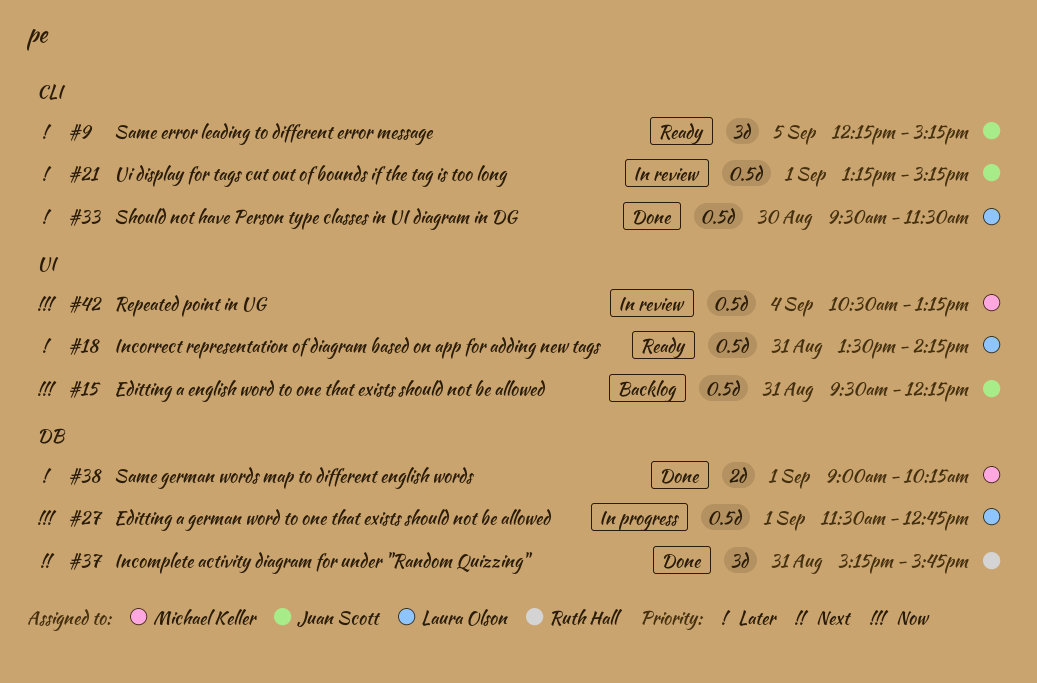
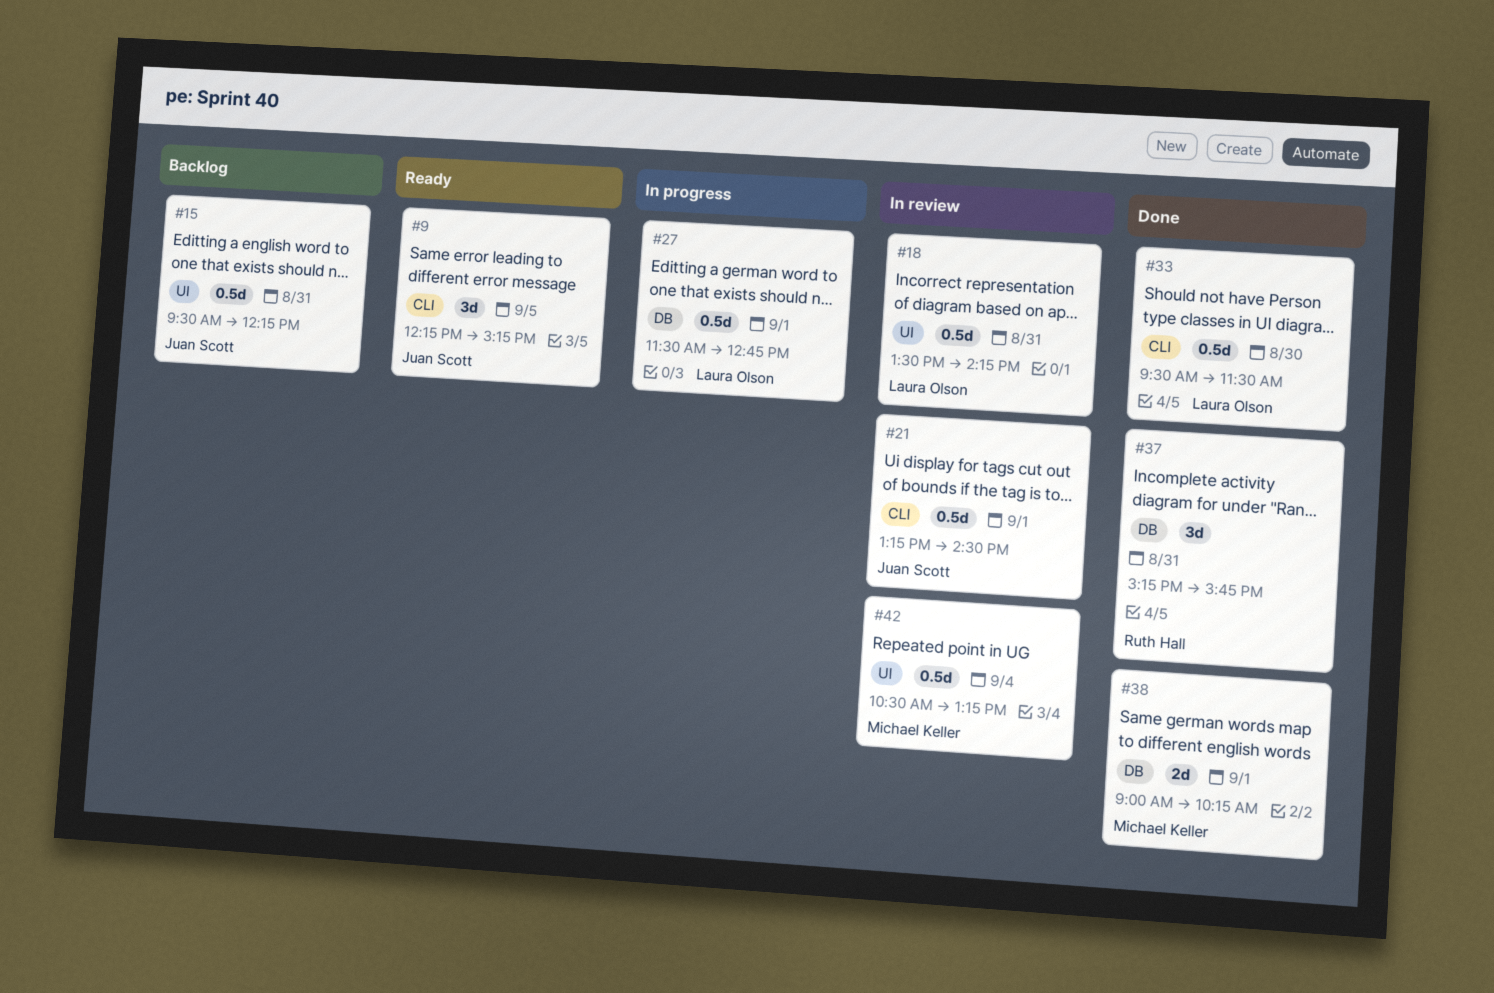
#18, status: Ready -> In review
#21, ends: 15:15 -> 14:30

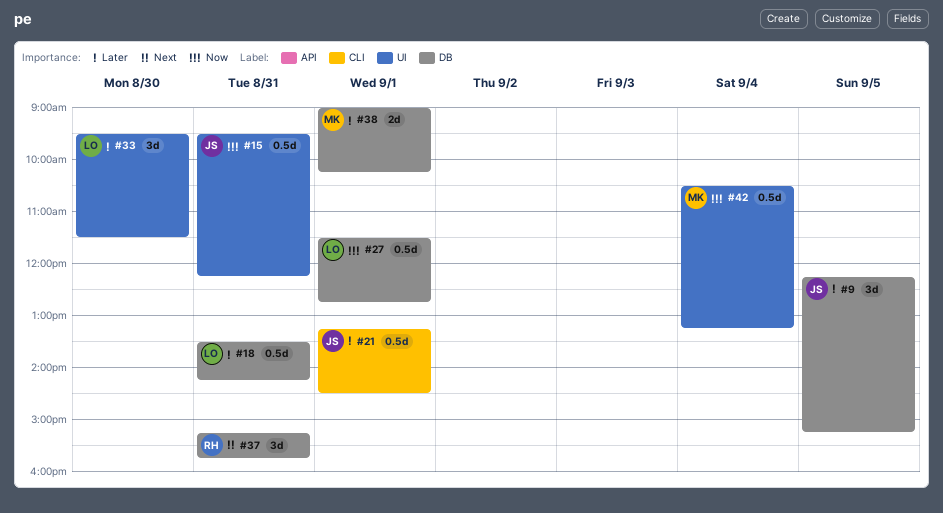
#9, label: CLI -> DB
#18, label: UI -> DB
#33, label: CLI -> UI
#33, estimate: 0.5d -> 3d

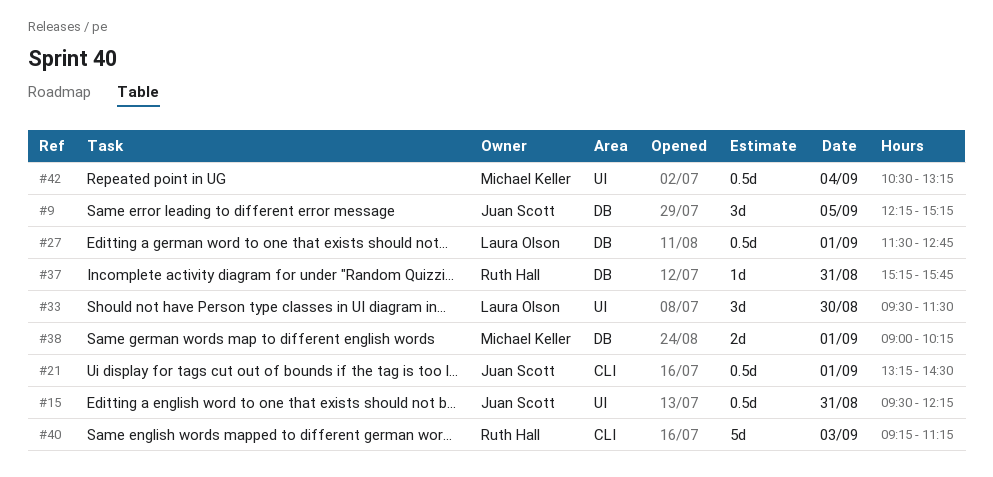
#18: present -> none
#37, estimate: 3d -> 1d
#40: none -> present

